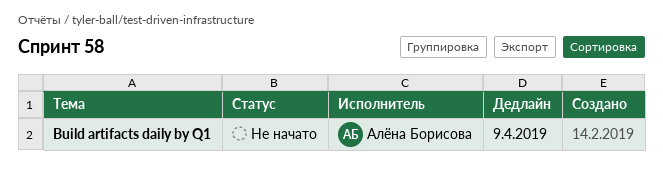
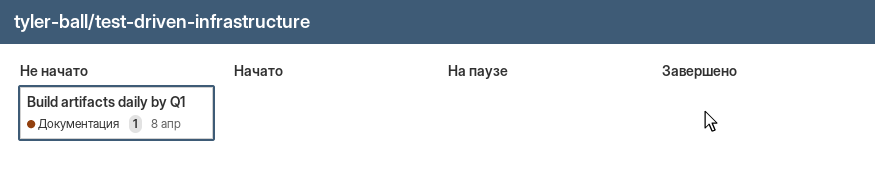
Build artifacts daily by Q1, due: Apr 9 -> Apr 8

